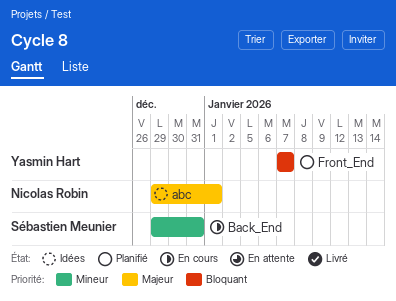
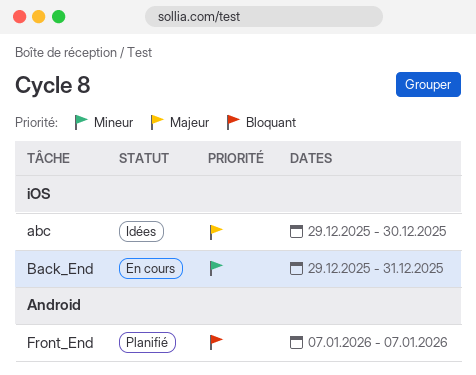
abc, due: Jan 1 -> Dec 30

